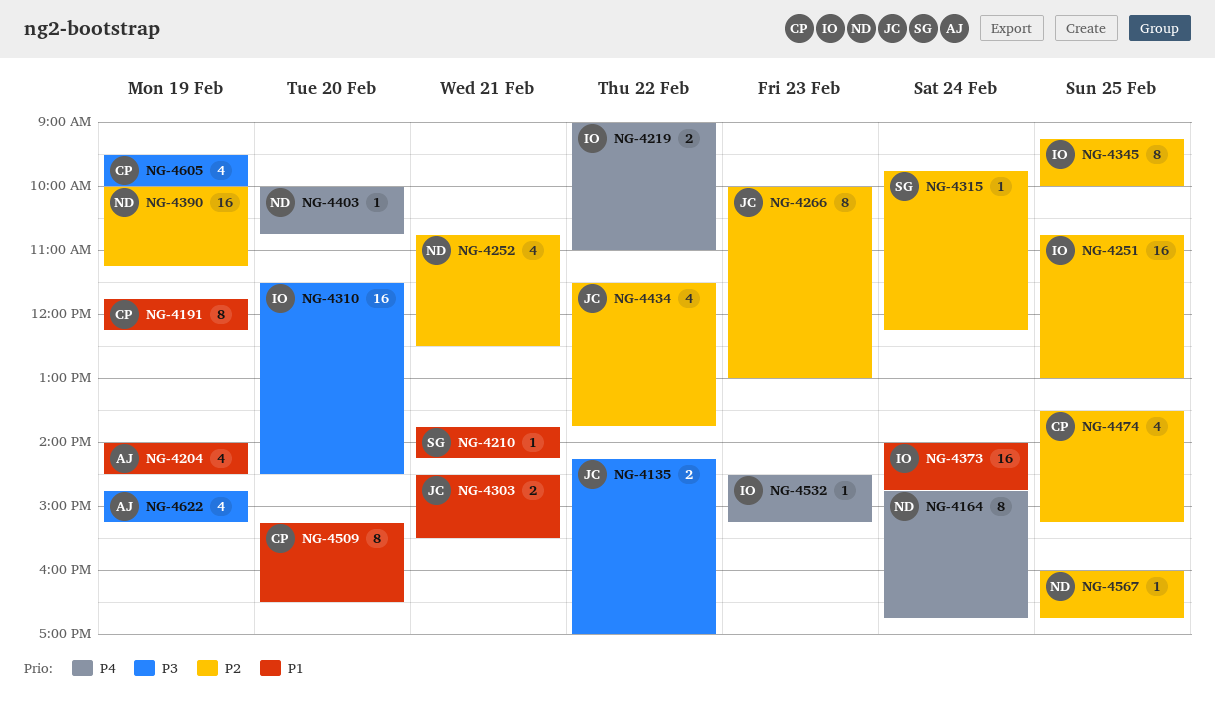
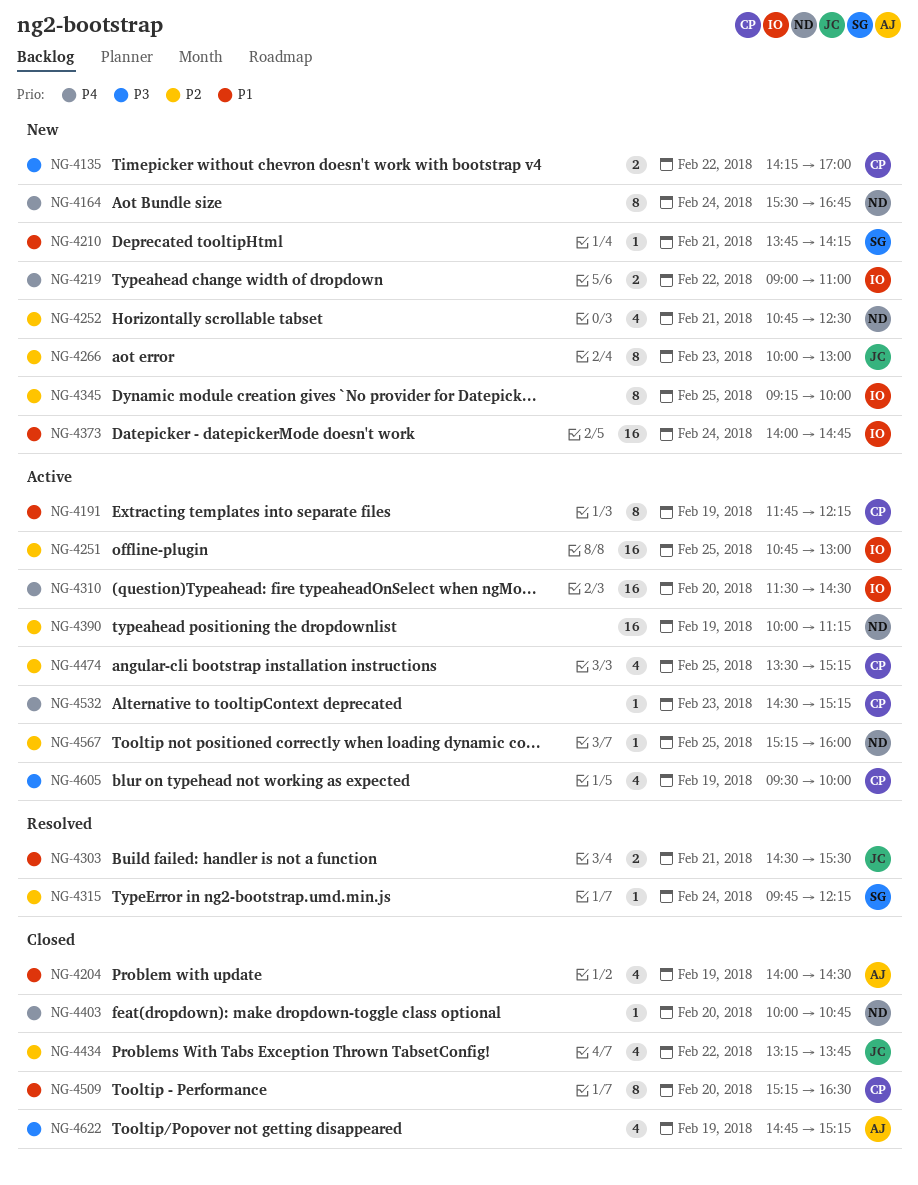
NG-4135, owner: JC -> CP
NG-4164, begins: 14:45 -> 15:30
NG-4310, priority: P3 -> P4
NG-4434, begins: 11:30 -> 13:15
NG-4532, owner: IO -> CP
NG-4567, begins: 16:00 -> 15:15
NG-4567, ends: 16:45 -> 16:00

